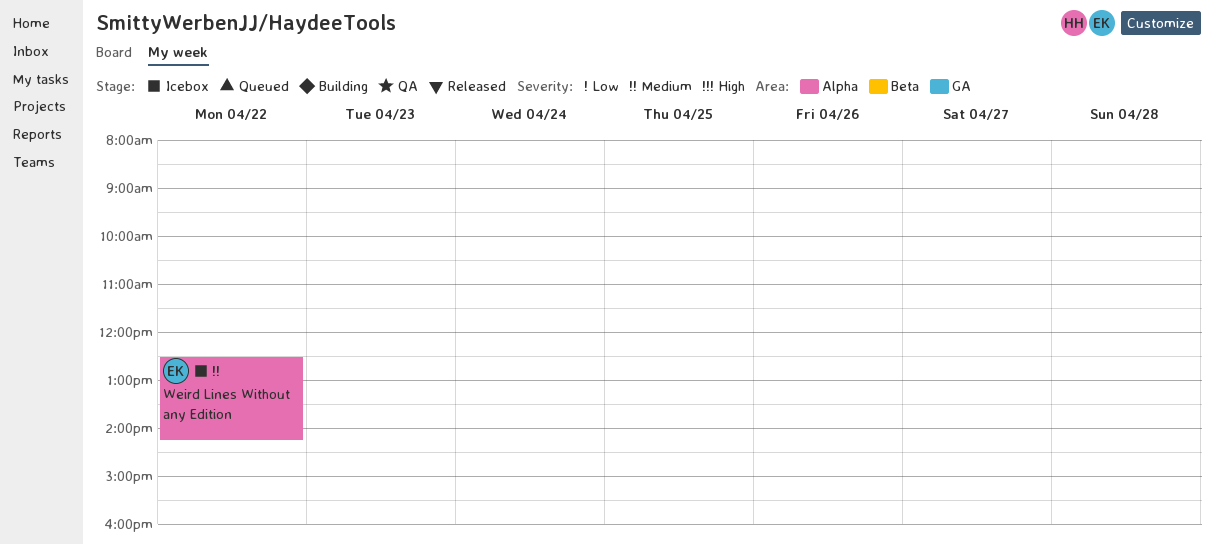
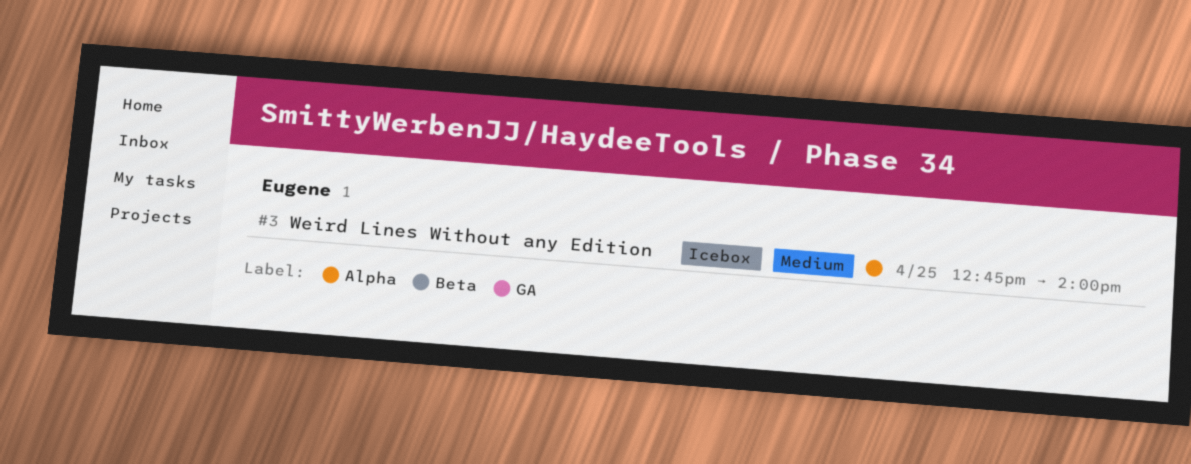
Weird Lines Without any Edition, day: Apr 22 -> Apr 25
Weird Lines Without any Edition, begins: 12:30 -> 12:45
Weird Lines Without any Edition, ends: 14:15 -> 14:00

